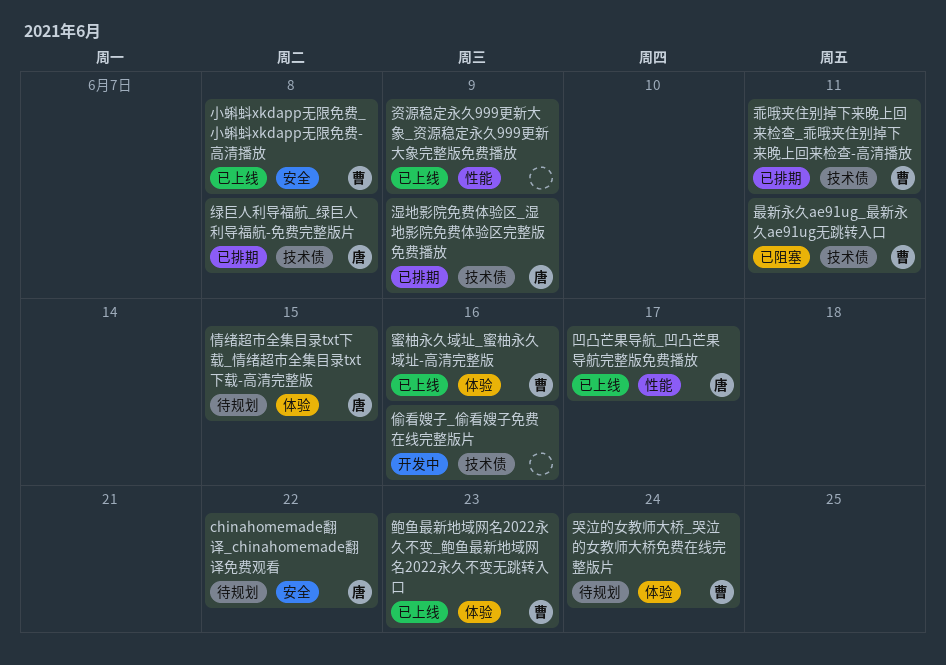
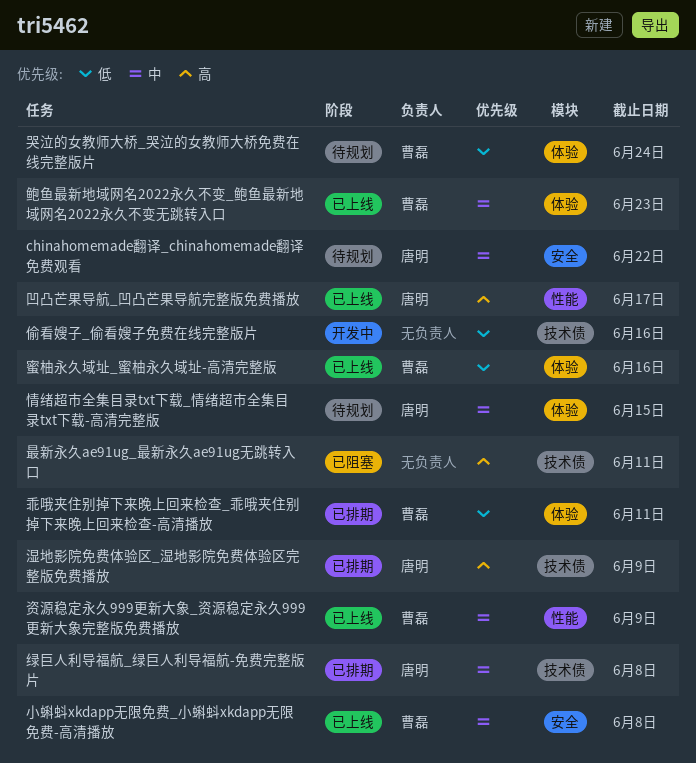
乖哦夹住别掉下来晚上回来检查_乖哦夹住别掉下来晚上回来检查-高清播放, label: 技术债 -> 体验
最新永久ae91ug_最新永久ae91ug无跳转入口, owner: 曹磊 -> none
资源稳定永久999更新大象_资源稳定永久999更新大象完整版免费播放, owner: none -> 曹磊

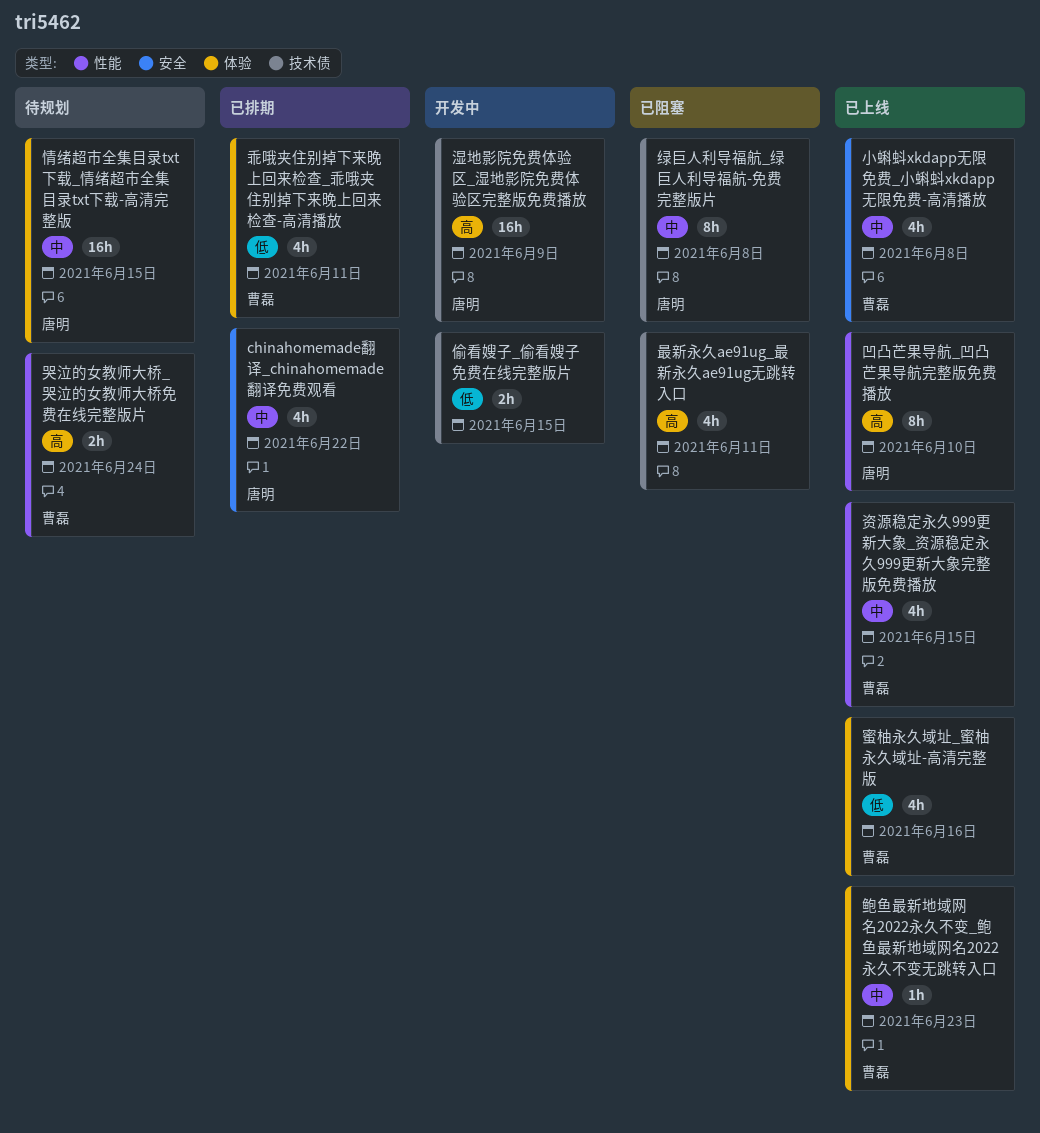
chinahomemade翻译_chinahomemade翻译免费观看, status: 待规划 -> 已排期
偷看嫂子_偷看嫂子免费在线完整版片, due: Jun 16 -> Jun 15
凹凸芒果导航_凹凸芒果导航完整版免费播放, due: Jun 17 -> Jun 10
哭泣的女教师大桥_哭泣的女教师大桥免费在线完整版片, priority: 低 -> 高
哭泣的女教师大桥_哭泣的女教师大桥免费在线完整版片, label: 体验 -> 性能
湿地影院免费体验区_湿地影院免费体验区完整版免费播放, status: 已排期 -> 开发中
绿巨人利导福航_绿巨人利导福航-免费完整版片, status: 已排期 -> 已阻塞
资源稳定永久999更新大象_资源稳定永久999更新大象完整版免费播放, due: Jun 9 -> Jun 15

